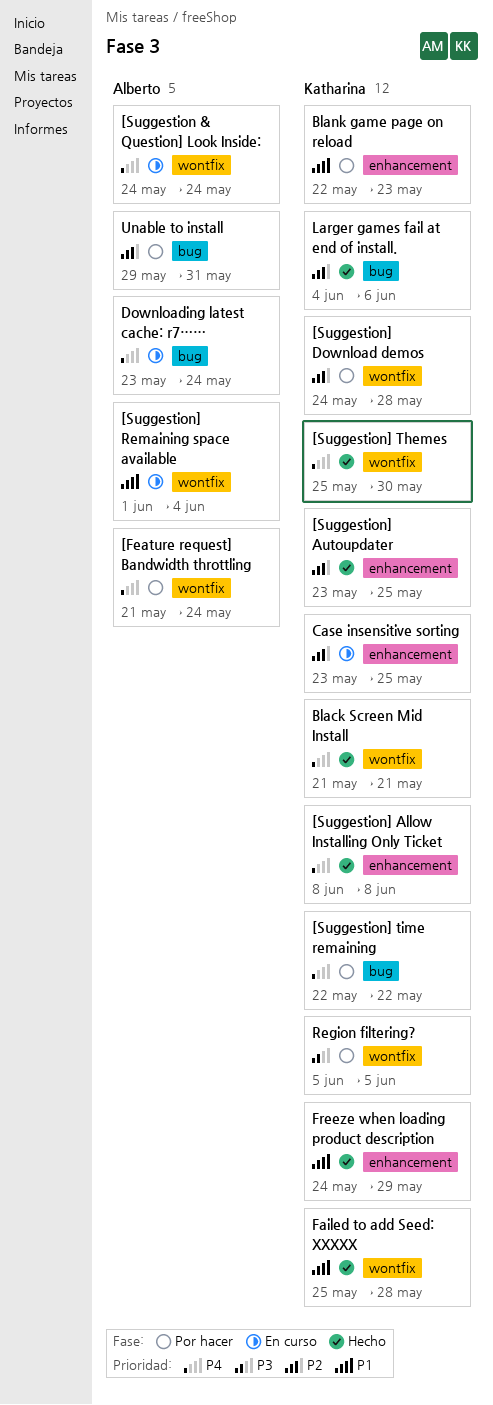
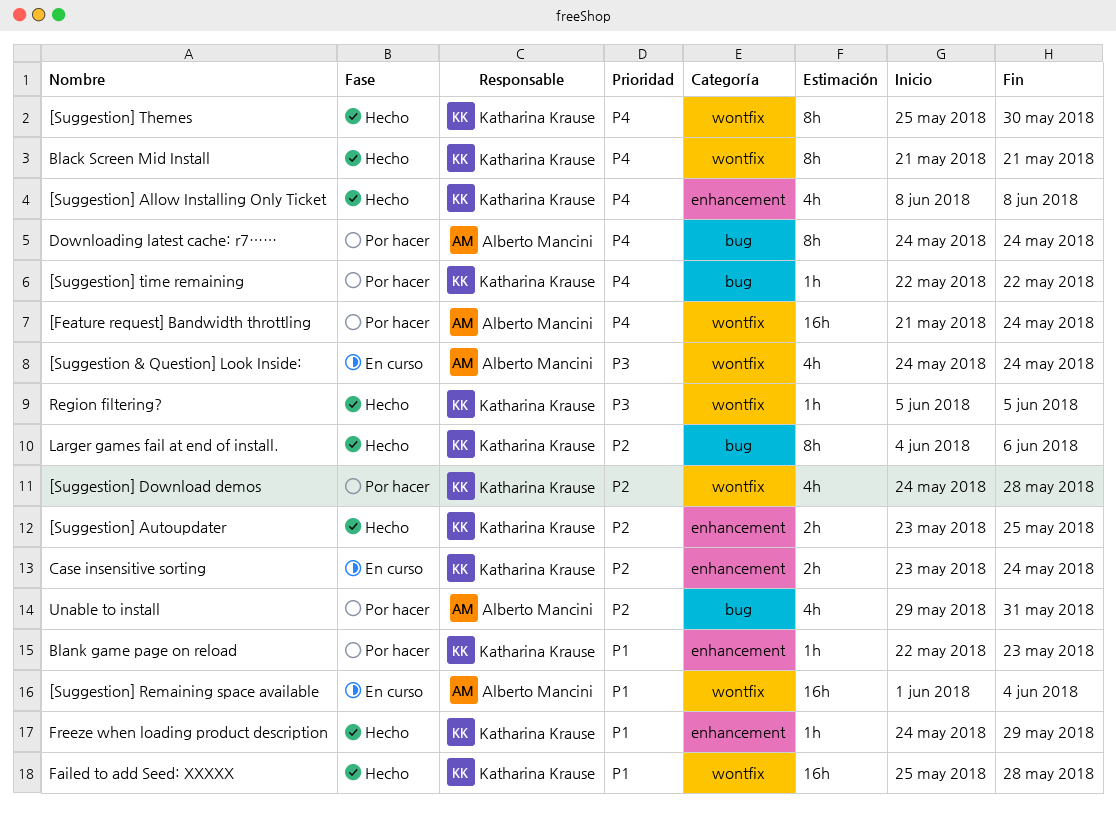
[Suggestion & Question] Look Inside:, priority: P4 -> P3
Case insensitive sorting, due: May 25 -> May 24
Downloading latest cache: r7……, status: En curso -> Por hacer
Downloading latest cache: r7……, start: May 23 -> May 24
Region filtering?, status: Por hacer -> Hecho

